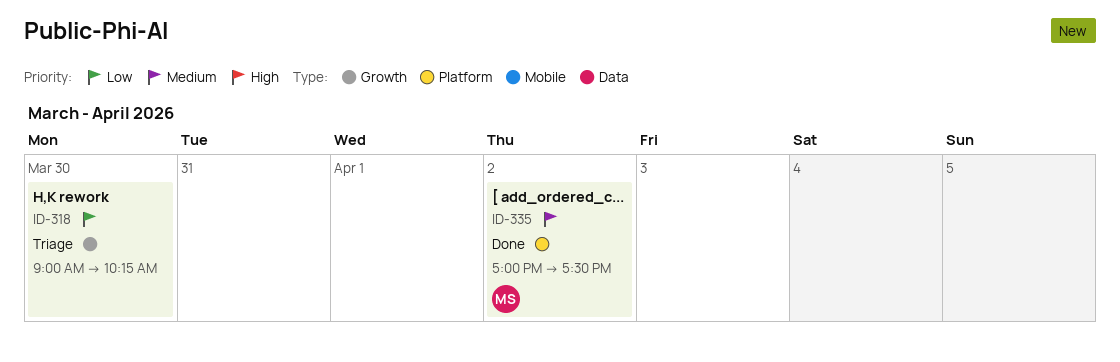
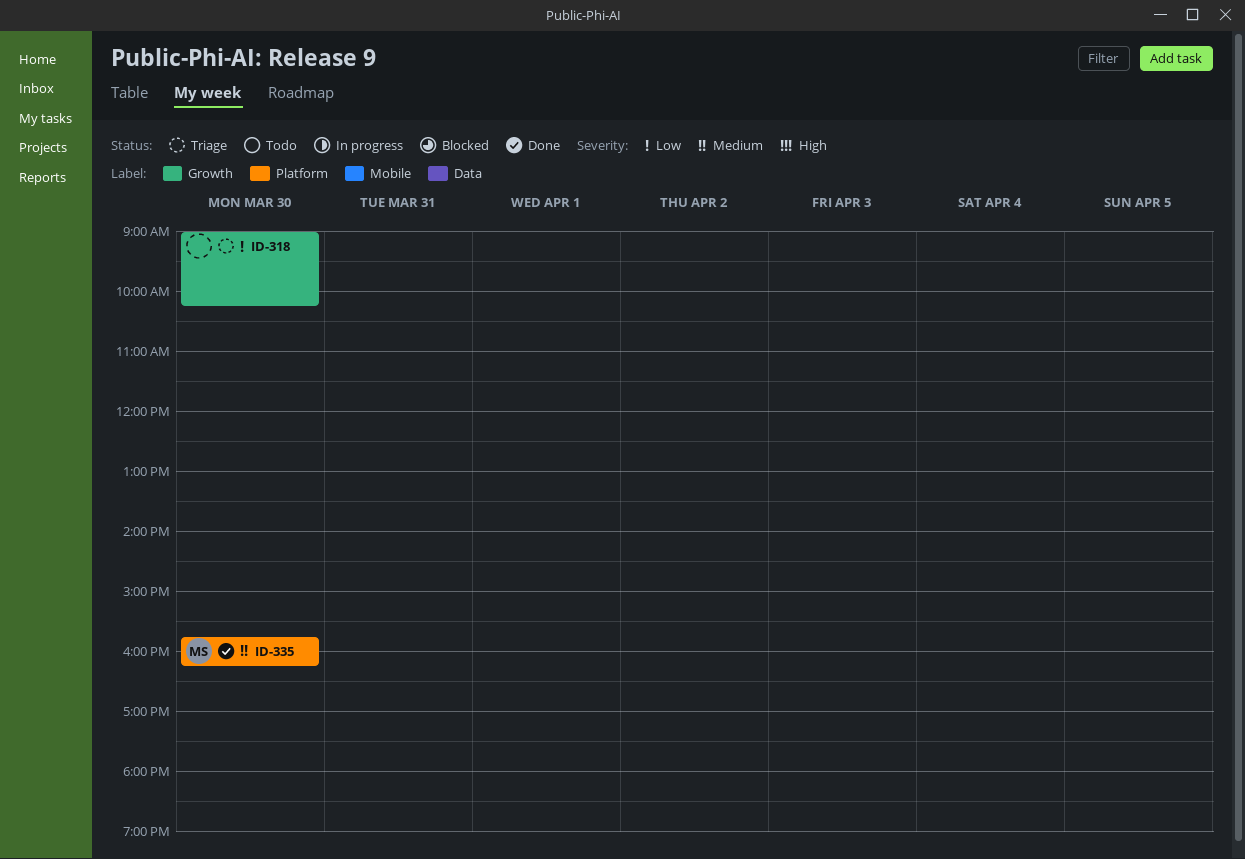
ID-335, day: Apr 2 -> Mar 30
ID-335, begins: 17:00 -> 15:45
ID-335, ends: 17:30 -> 16:15

